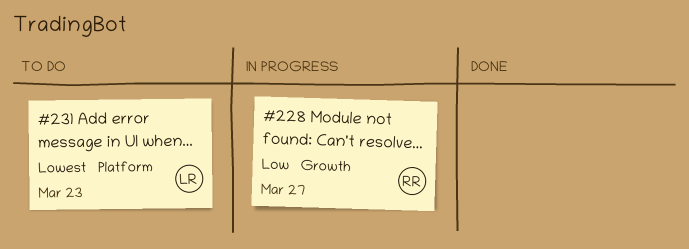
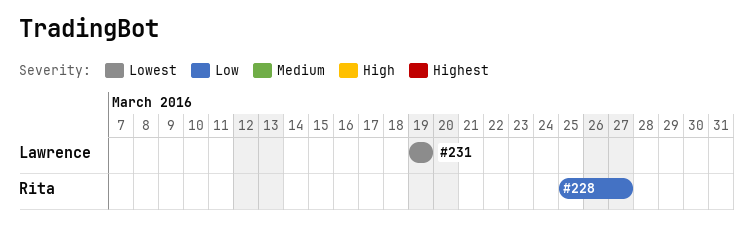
#231, due: Mar 23 -> Mar 19

